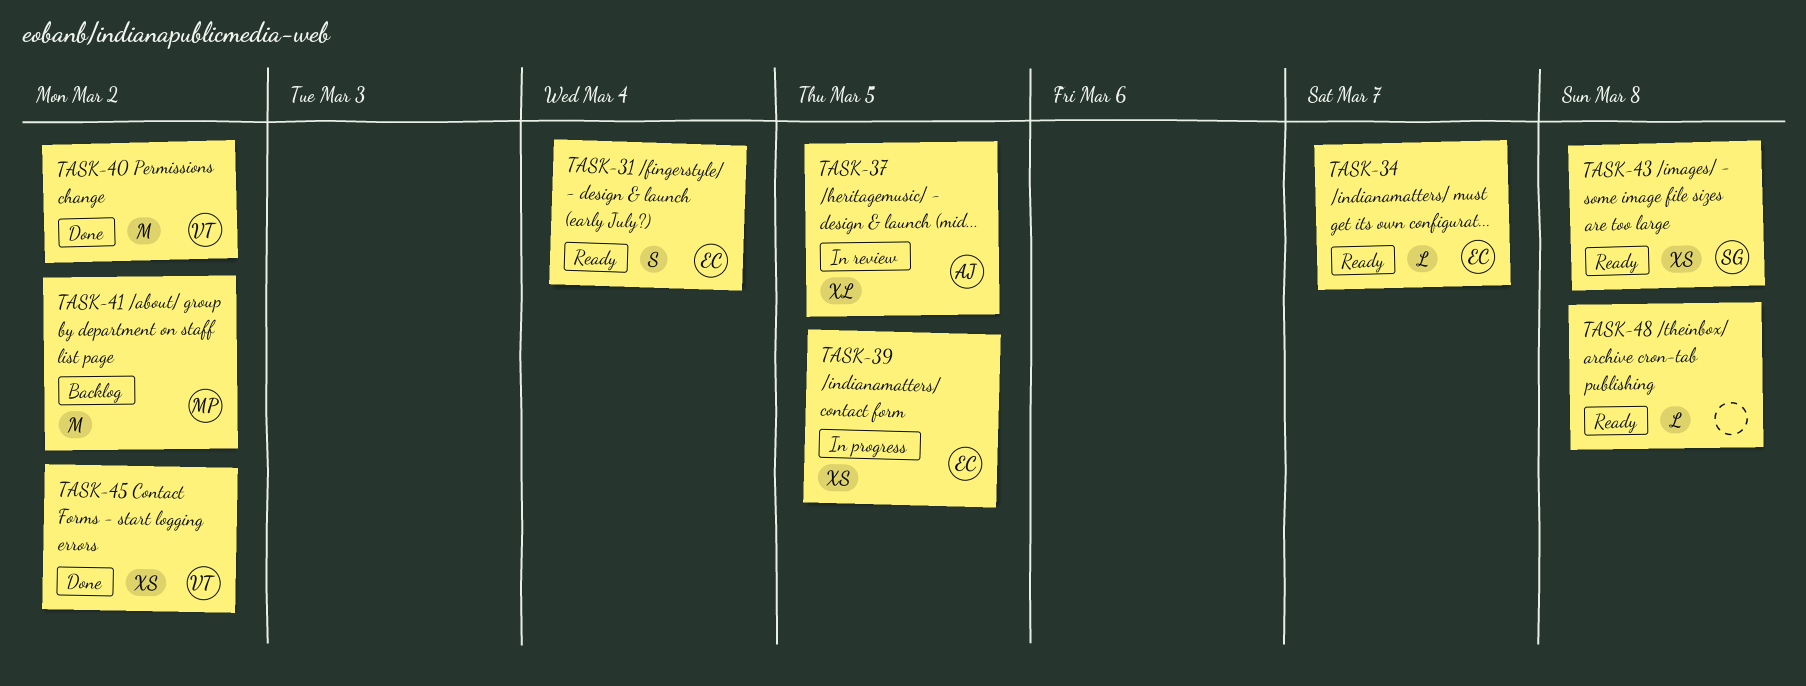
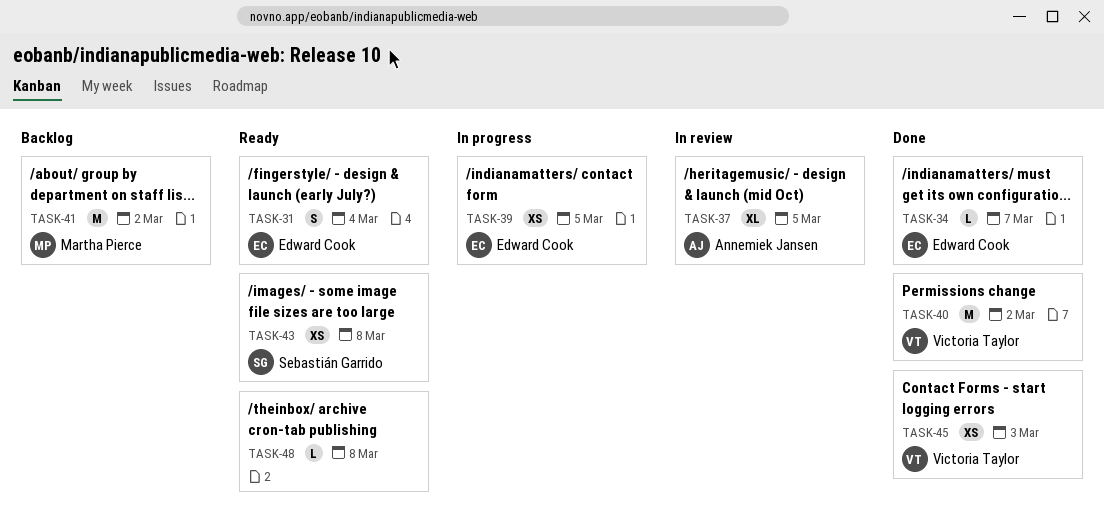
TASK-34, status: Ready -> Done
TASK-45, due: Mar 2 -> Mar 3

